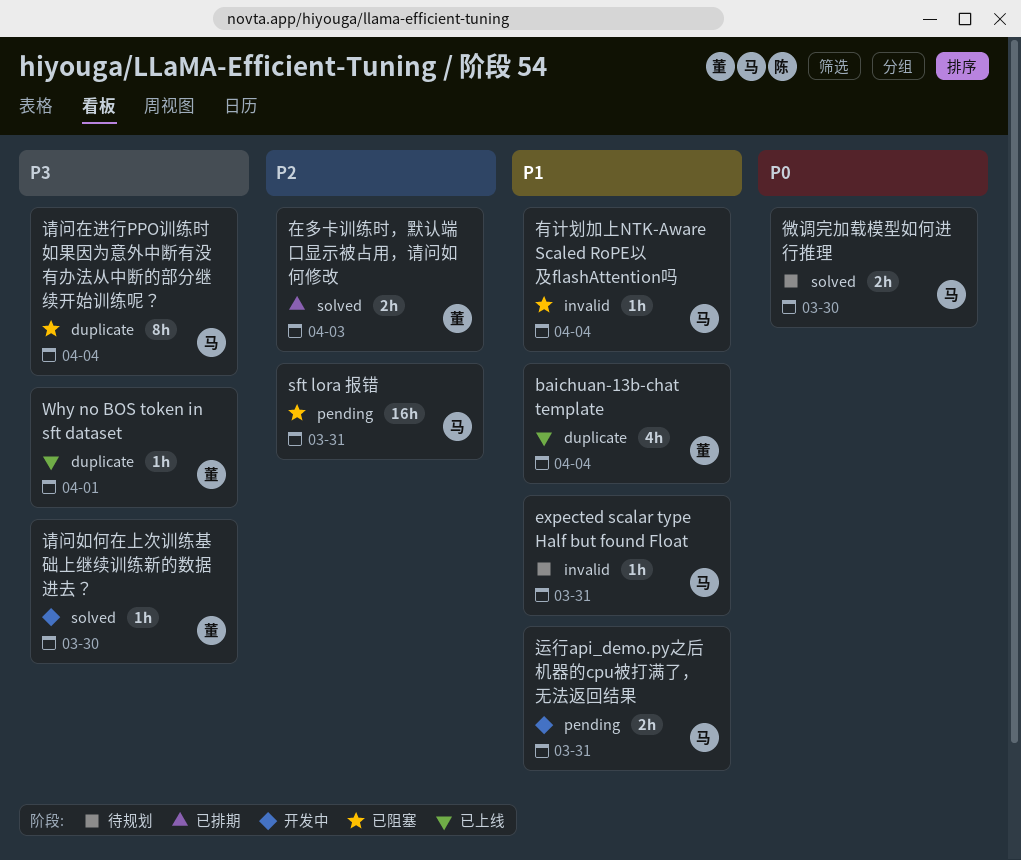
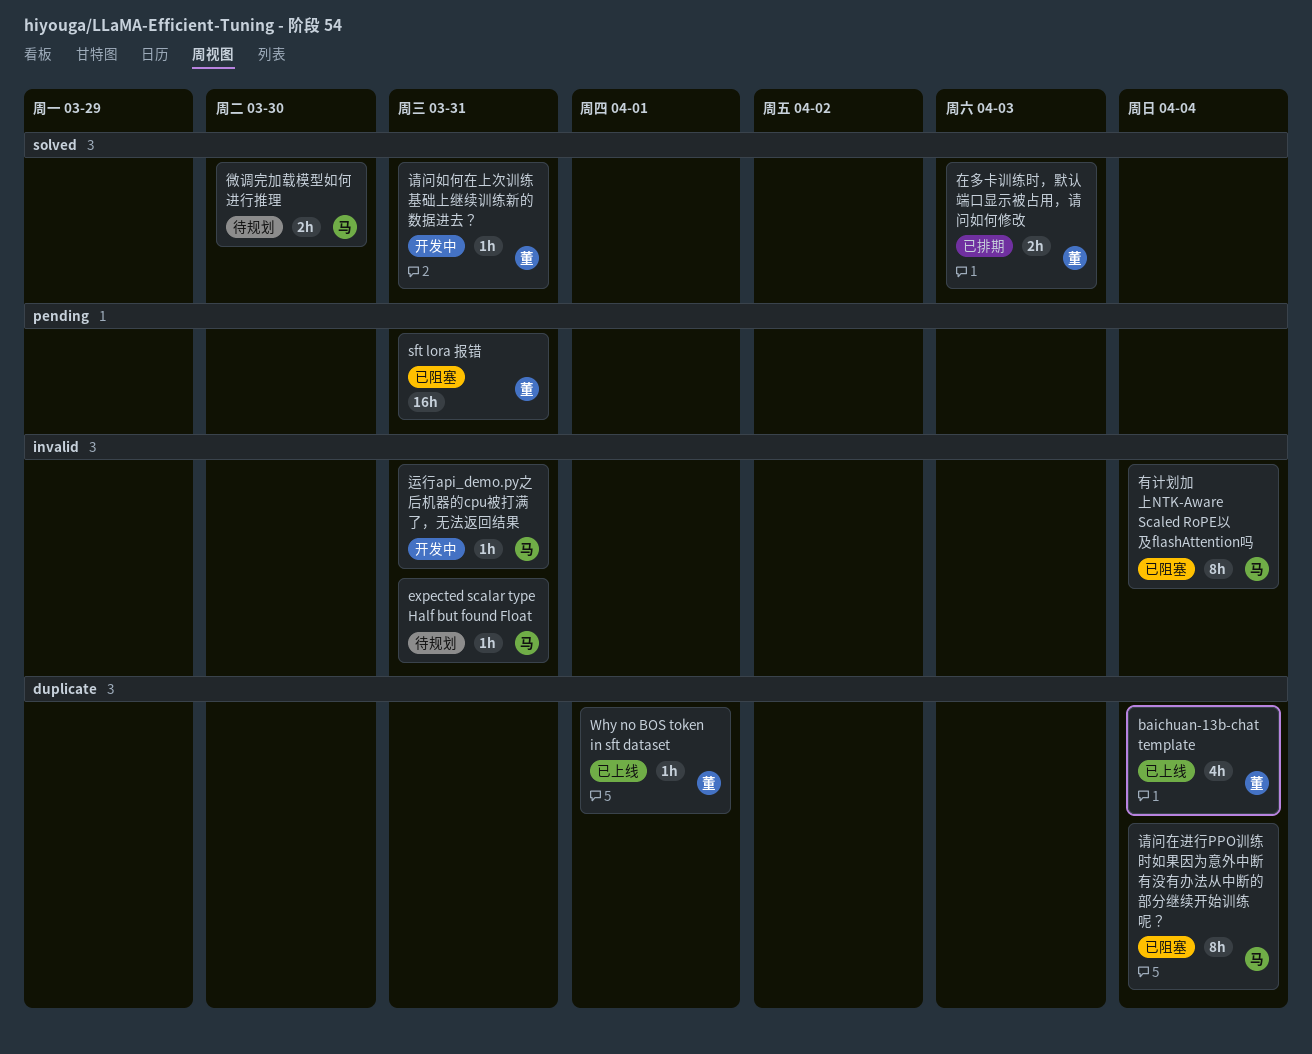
sft lora 报错, owner: 马 -> 董
有计划加上NTK-Aware Scaled RoPE以及flashAttention吗, estimate: 1h -> 8h
请问如何在上次训练基础上继续训练新的数据进去？, due: Mar 30 -> Mar 31
运行api_demo.py之后机器的cpu被打满了，无法返回结果, label: pending -> invalid
运行api_demo.py之后机器的cpu被打满了，无法返回结果, estimate: 2h -> 1h

